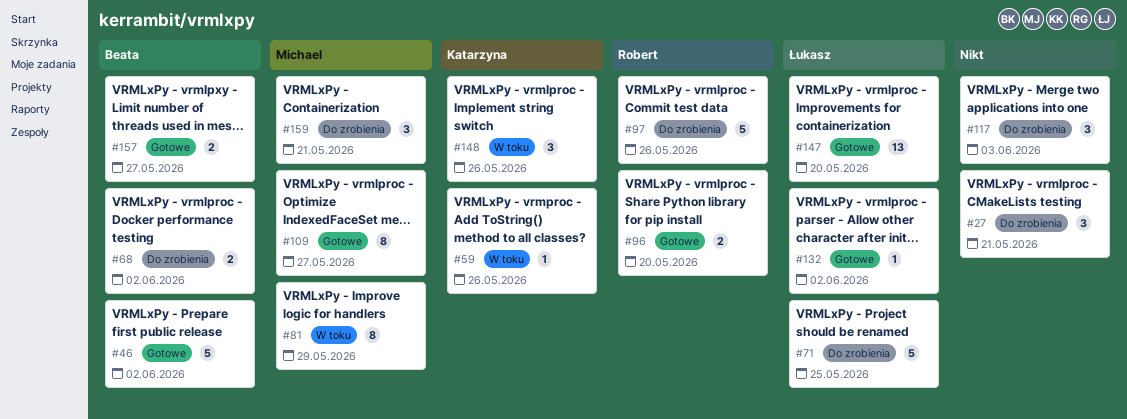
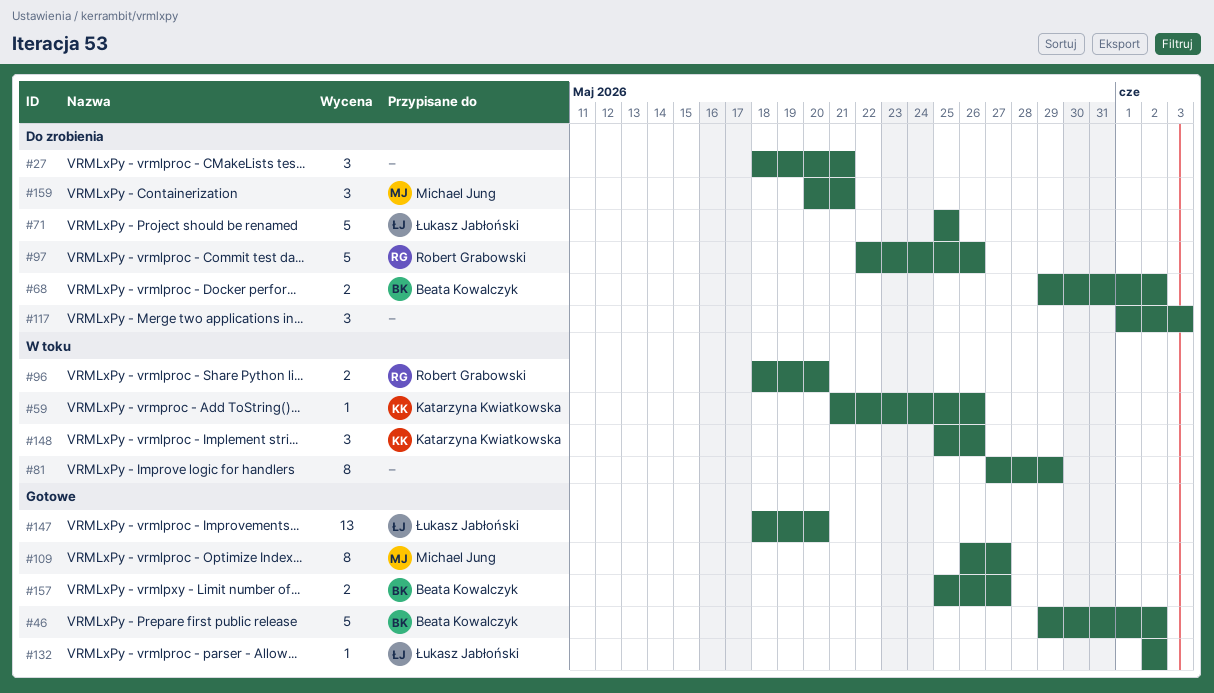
#81, owner: Michael Jung -> none
#96, status: Gotowe -> W toku

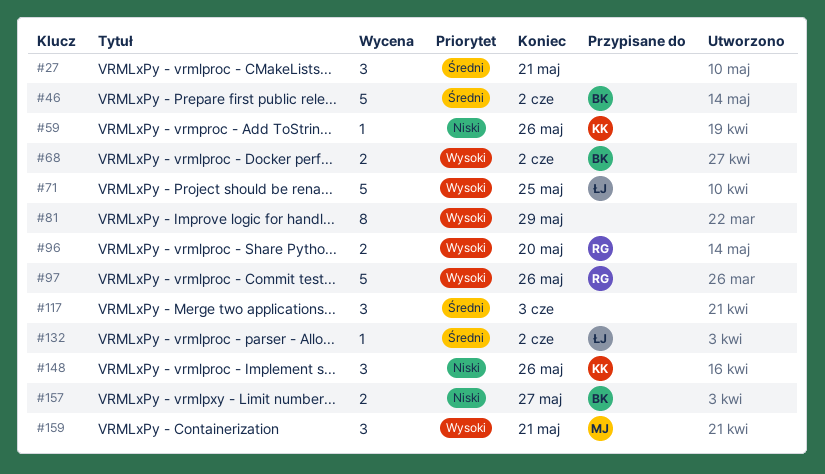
#109: present -> none
#147: present -> none

